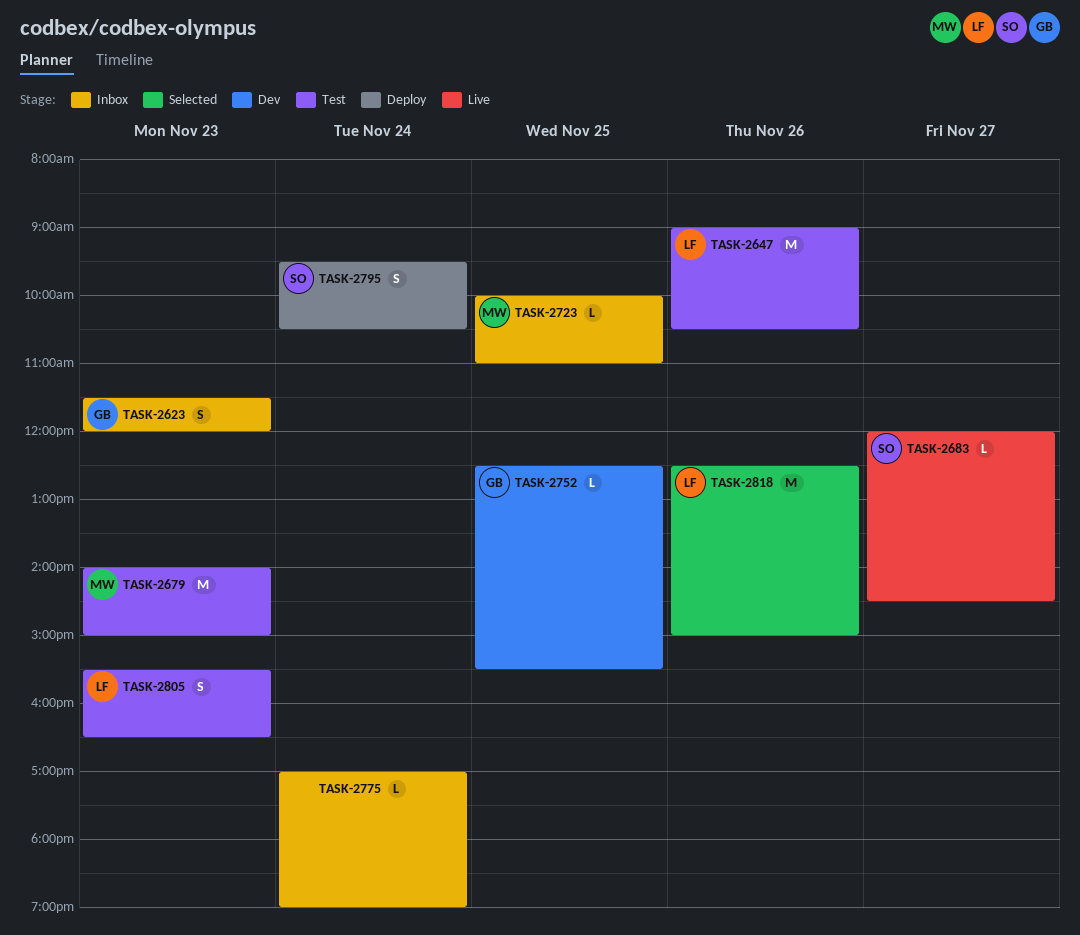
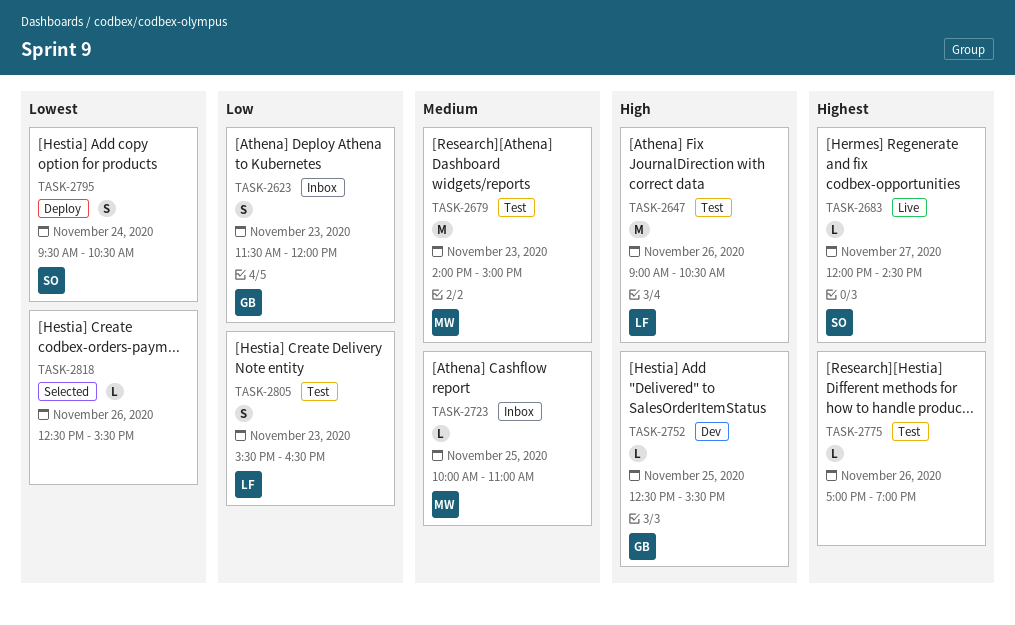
TASK-2775, status: Inbox -> Test
TASK-2775, day: Nov 24 -> Nov 26
TASK-2818, owner: LF -> none
TASK-2818, estimate: M -> L
TASK-2818, ends: 15:00 -> 15:30

